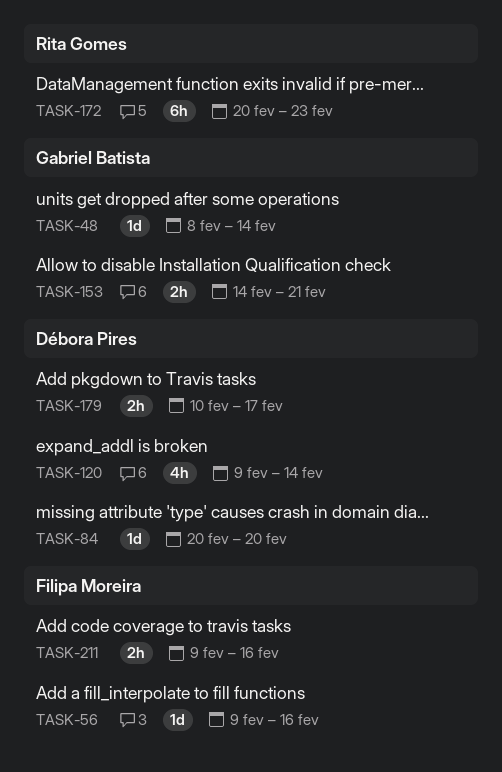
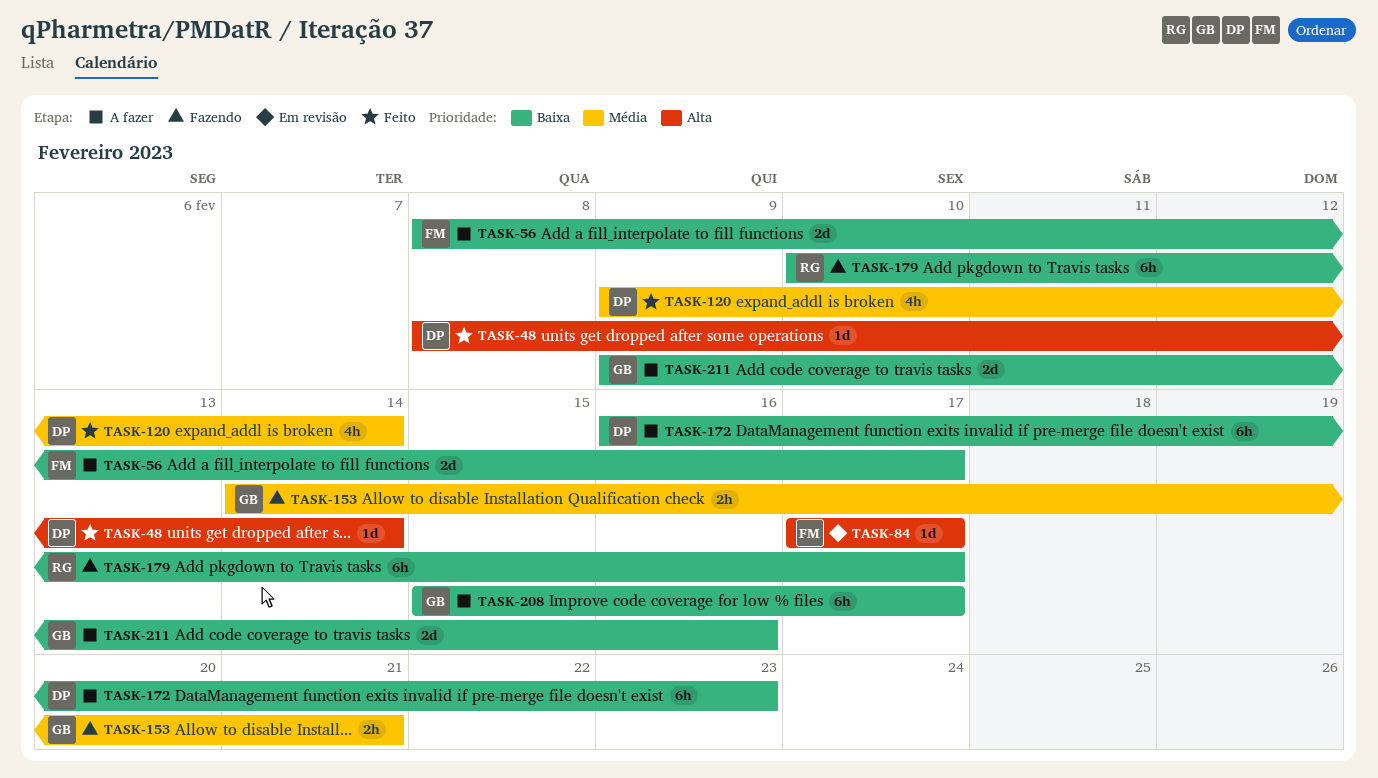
TASK-48, owner: Gabriel Batista -> Débora Pires
TASK-56, estimate: 1d -> 2d
TASK-56, start: Feb 9 -> Feb 8
TASK-56, due: Feb 16 -> Feb 17
TASK-84, owner: Débora Pires -> Filipa Moreira
TASK-84, start: Feb 20 -> Feb 17
TASK-84, due: Feb 20 -> Feb 17
TASK-172, owner: Rita Gomes -> Débora Pires
TASK-172, start: Feb 20 -> Feb 16
TASK-179, owner: Débora Pires -> Rita Gomes
TASK-179, estimate: 2h -> 6h
TASK-208: none -> present
TASK-211, owner: Filipa Moreira -> Gabriel Batista
TASK-211, estimate: 2h -> 2d

